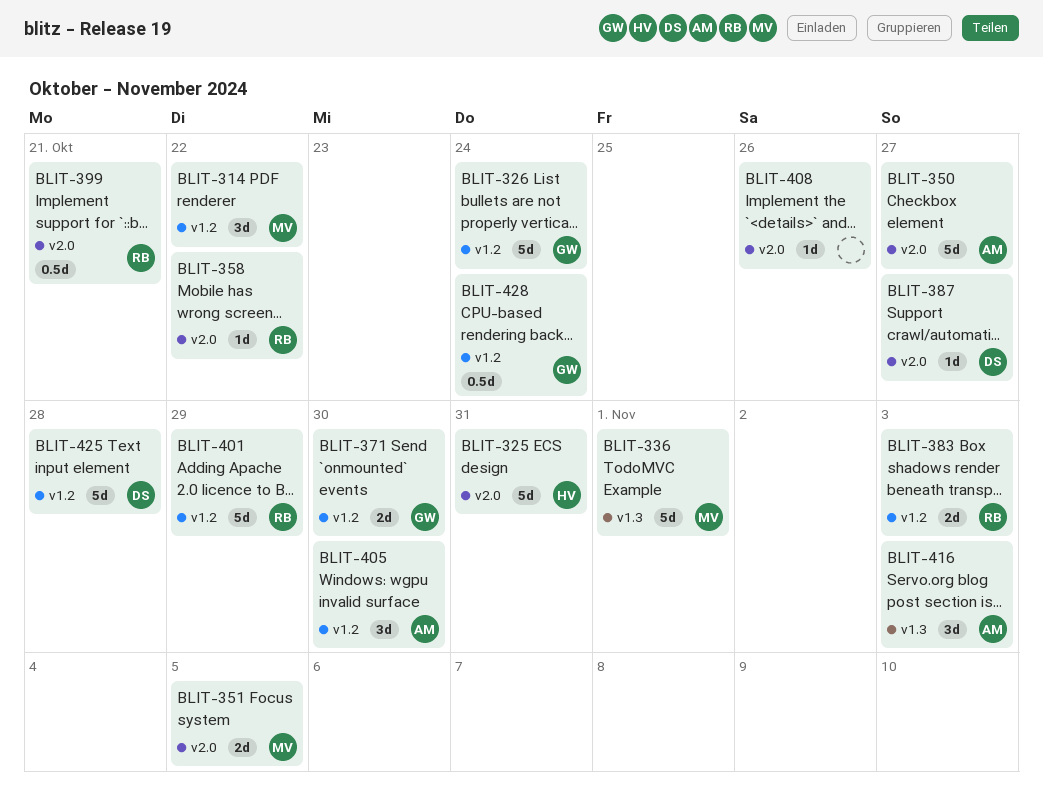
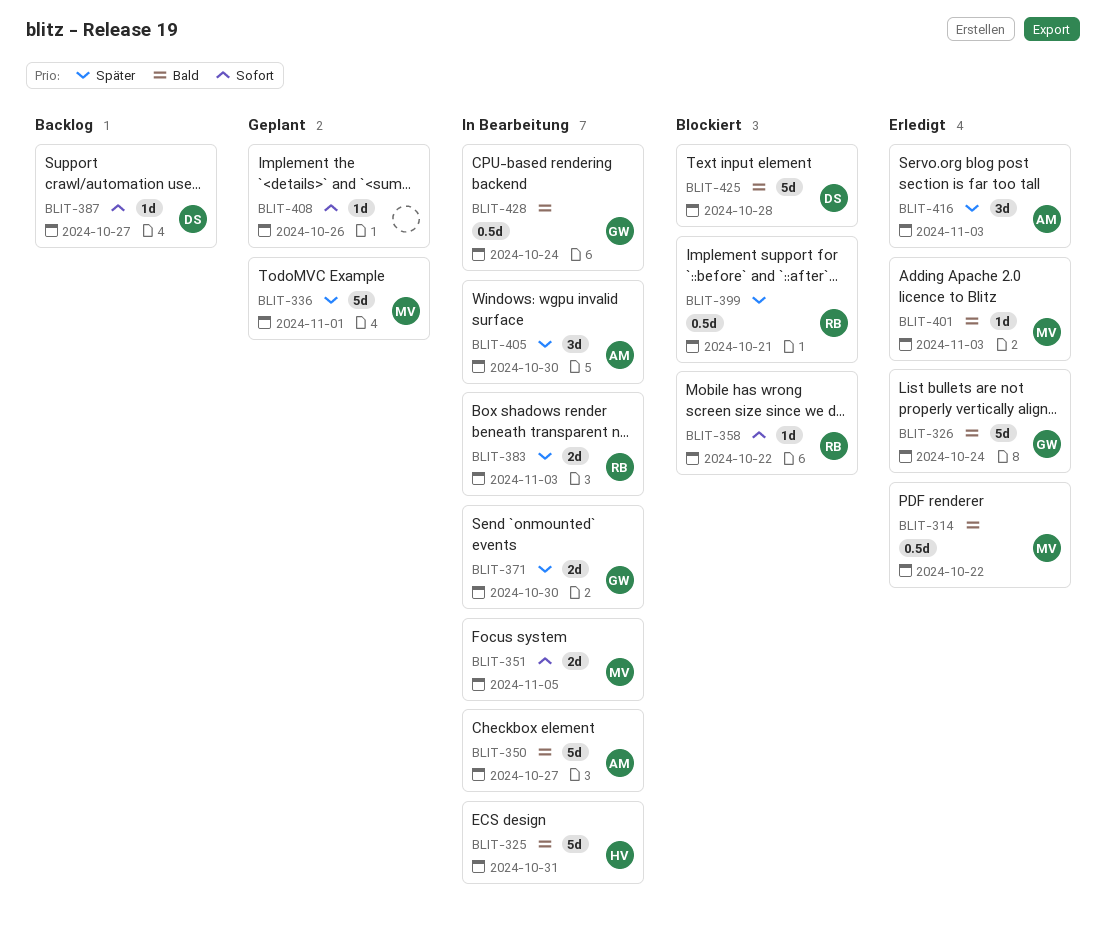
BLIT-314, estimate: 3d -> 0.5d
BLIT-401, owner: RB -> MV
BLIT-401, estimate: 5d -> 1d
BLIT-401, due: Oct 29 -> Nov 3

